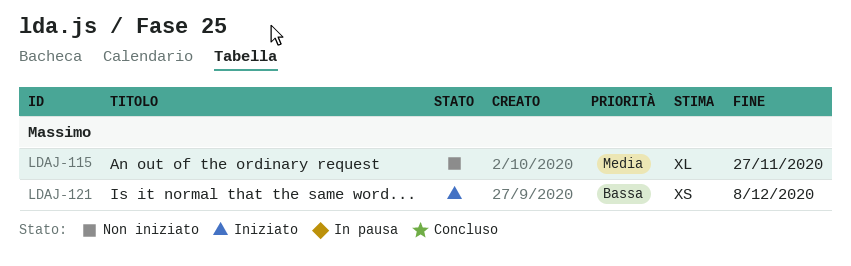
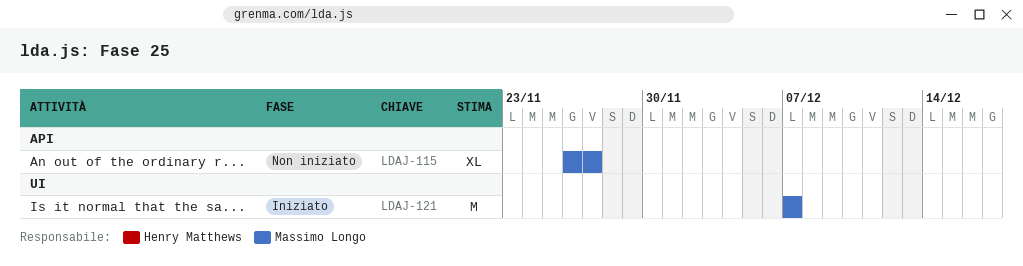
LDAJ-121, estimate: XS -> M
LDAJ-121, due: Dec 8 -> Dec 7

